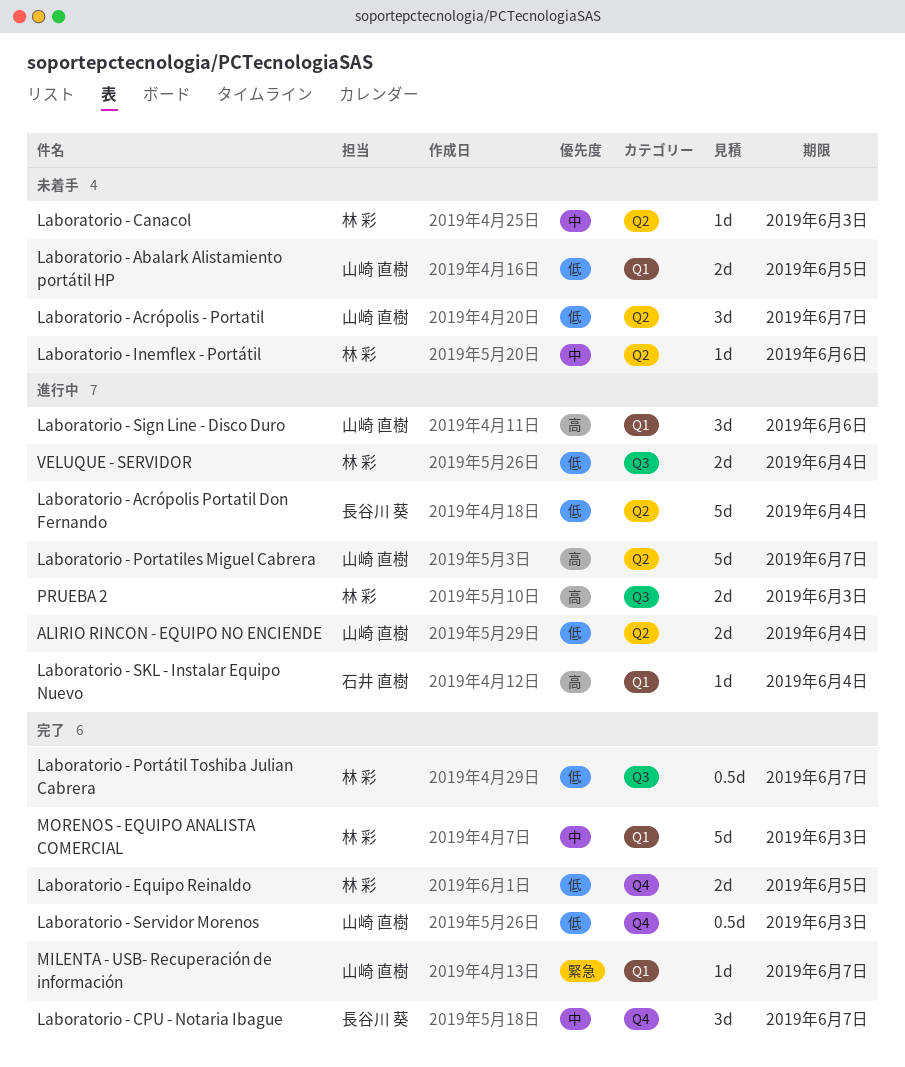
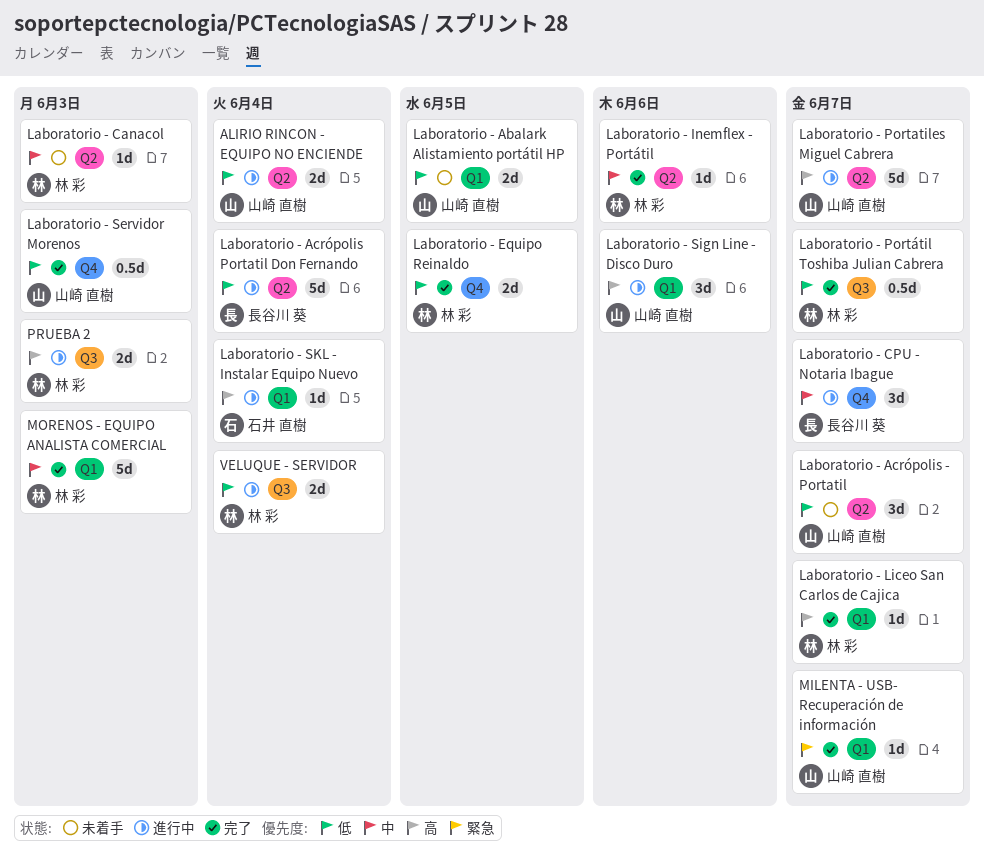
Laboratorio - CPU - Notaria Ibague, status: 完了 -> 進行中
Laboratorio - Inemflex - Portátil, status: 未着手 -> 完了
Laboratorio - Liceo San Carlos de Cajica: none -> present

